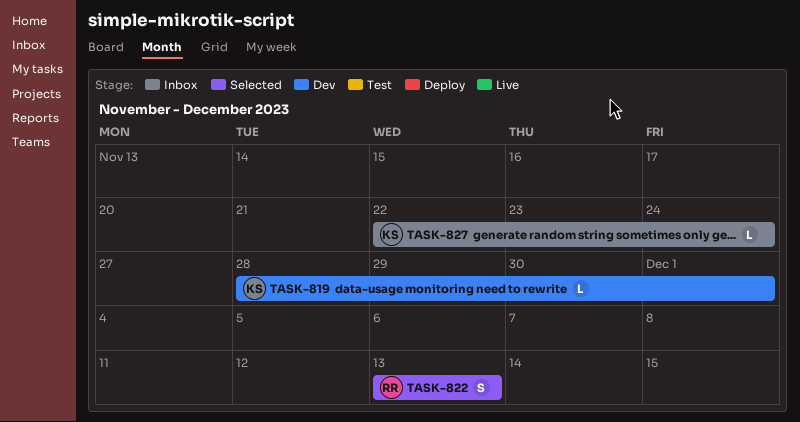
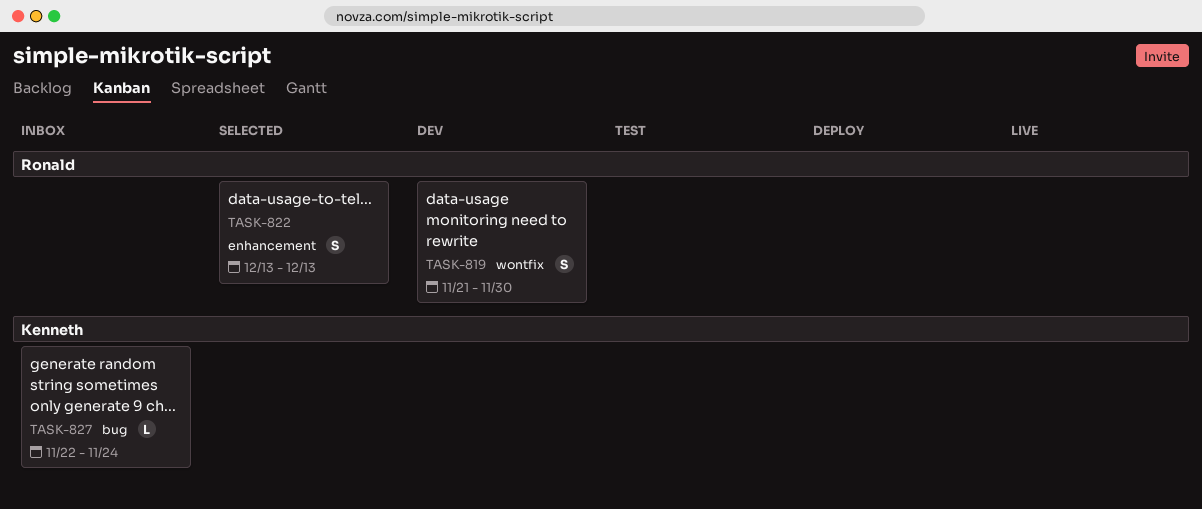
TASK-819, owner: Kenneth -> Ronald
TASK-819, estimate: L -> S
TASK-819, start: Nov 28 -> Nov 21
TASK-819, due: Dec 1 -> Nov 30

